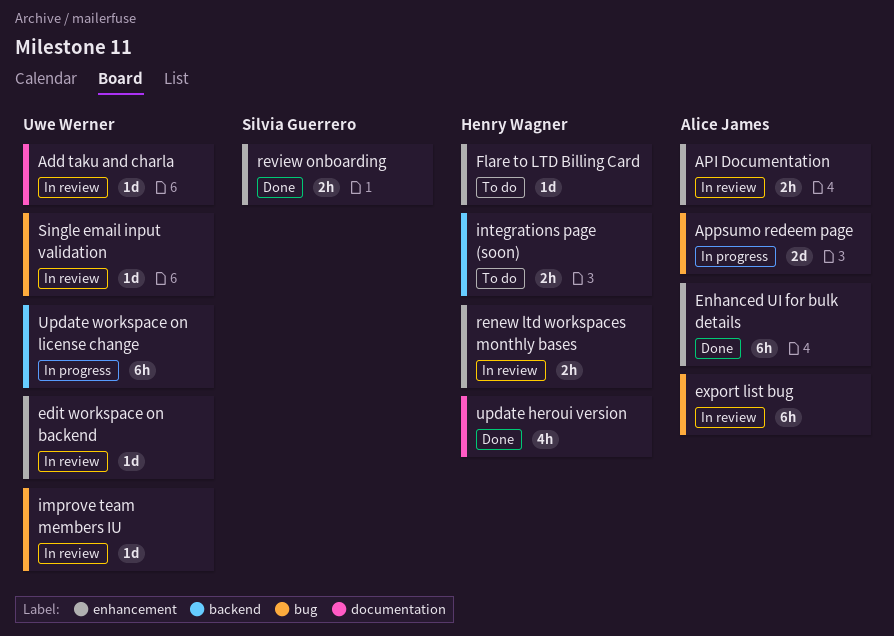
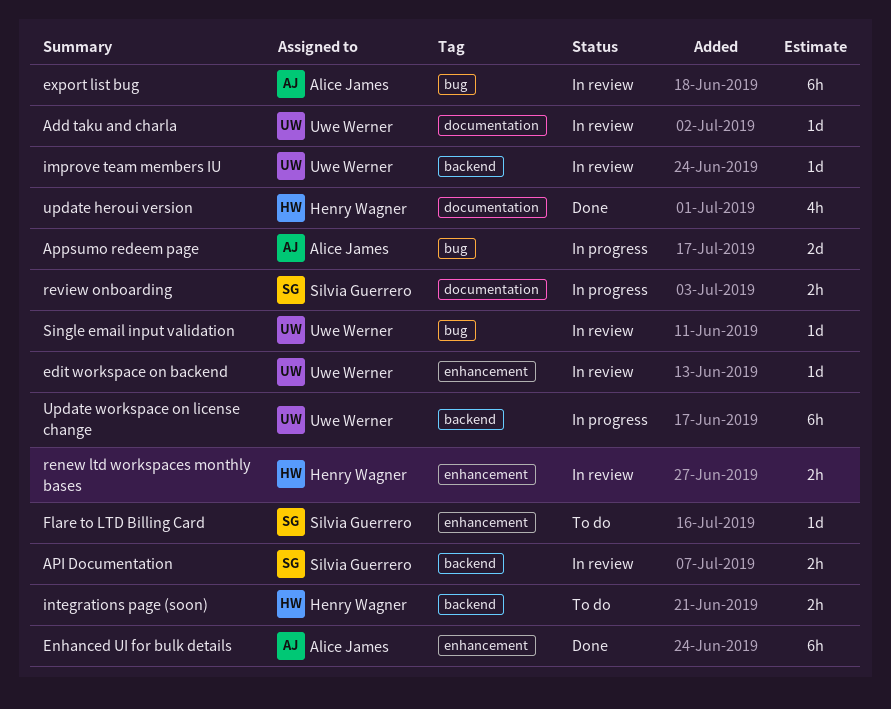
API Documentation, owner: Alice James -> Silvia Guerrero
API Documentation, label: enhancement -> backend
Flare to LTD Billing Card, owner: Henry Wagner -> Silvia Guerrero
improve team members IU, label: bug -> backend
review onboarding, status: Done -> In progress
review onboarding, label: enhancement -> documentation

